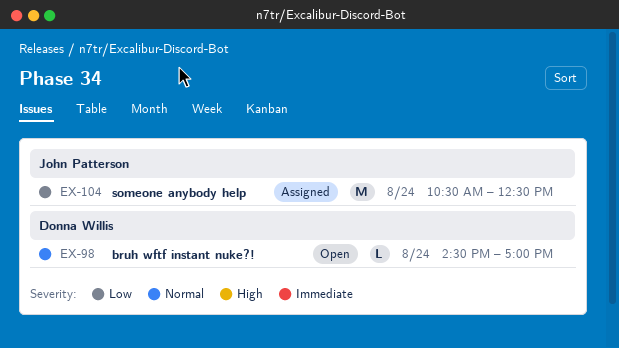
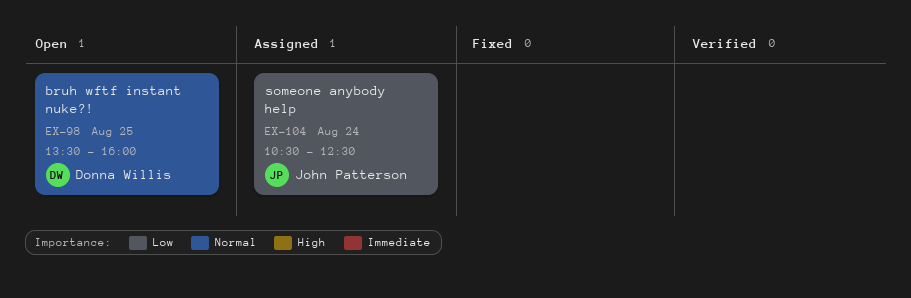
EX-98, day: Aug 24 -> Aug 25
EX-98, begins: 14:30 -> 13:30
EX-98, ends: 17:00 -> 16:00

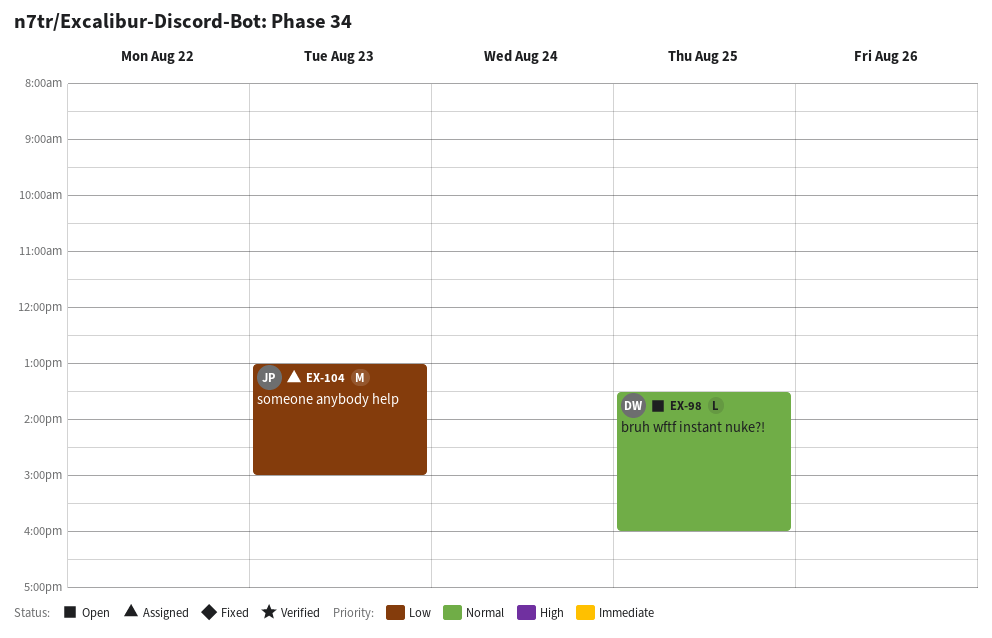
EX-104, day: Aug 24 -> Aug 23
EX-104, begins: 10:30 -> 13:00
EX-104, ends: 12:30 -> 15:00

